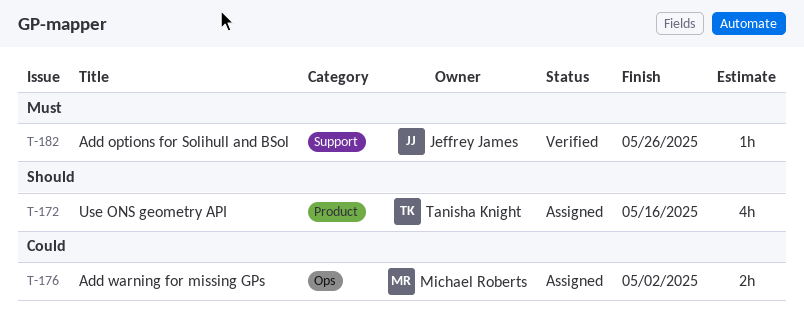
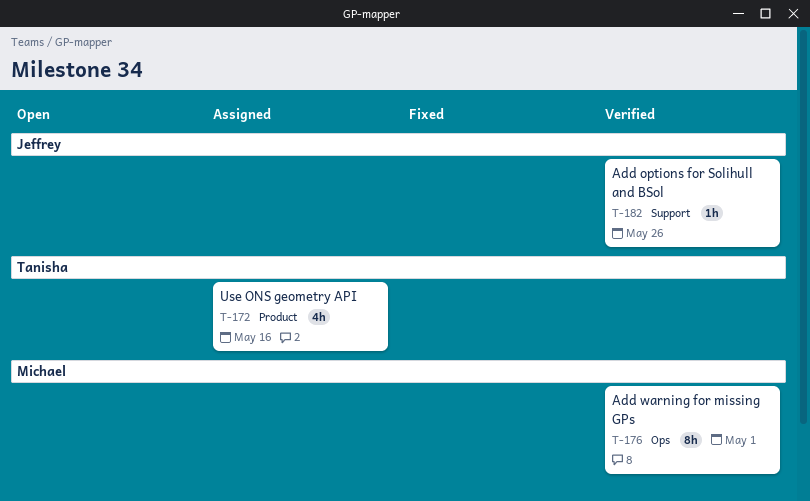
T-176, status: Assigned -> Verified
T-176, estimate: 2h -> 8h
T-176, due: May 2 -> May 1

